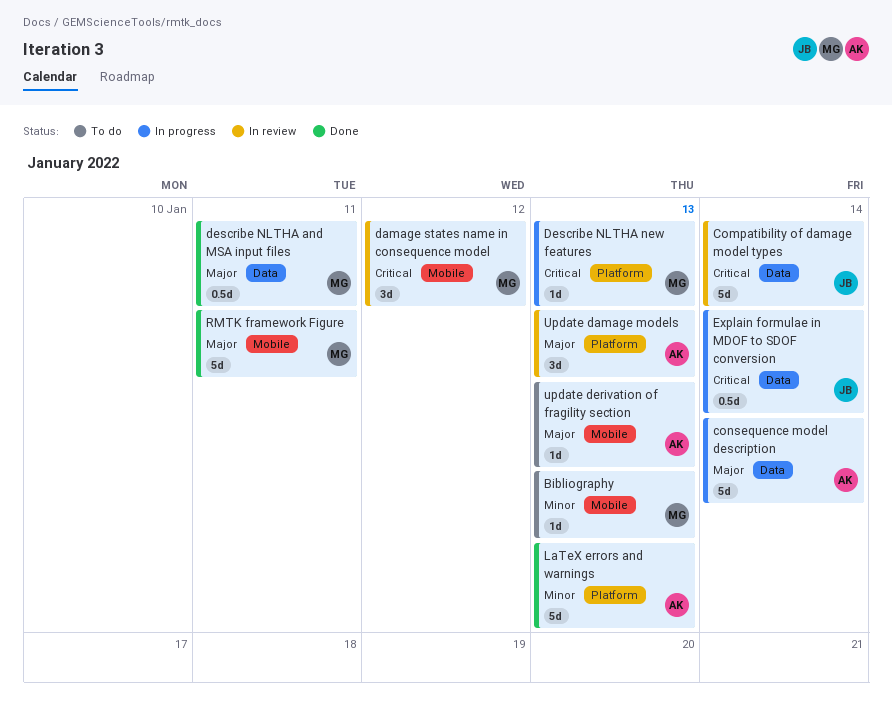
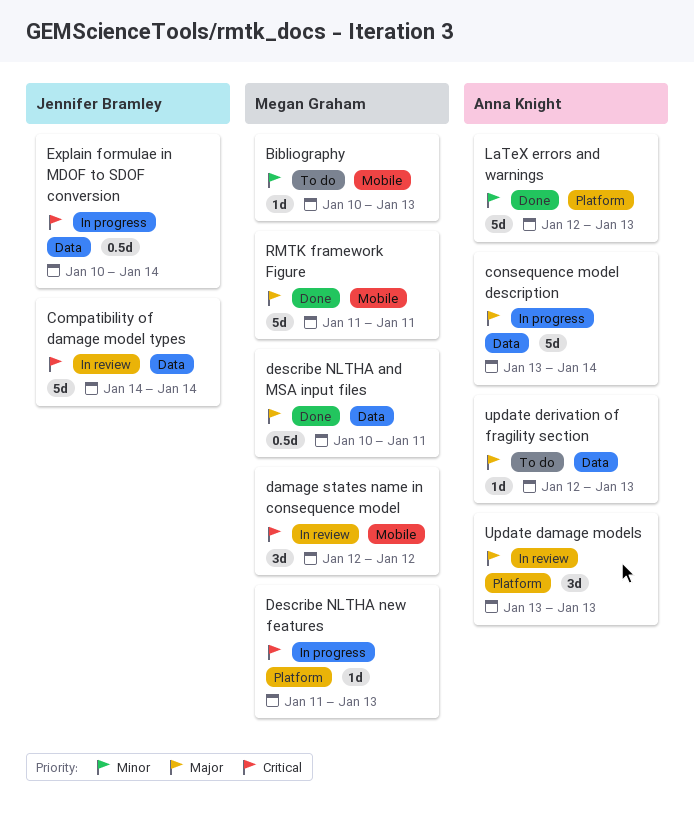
update derivation of fragility section, label: Mobile -> Data

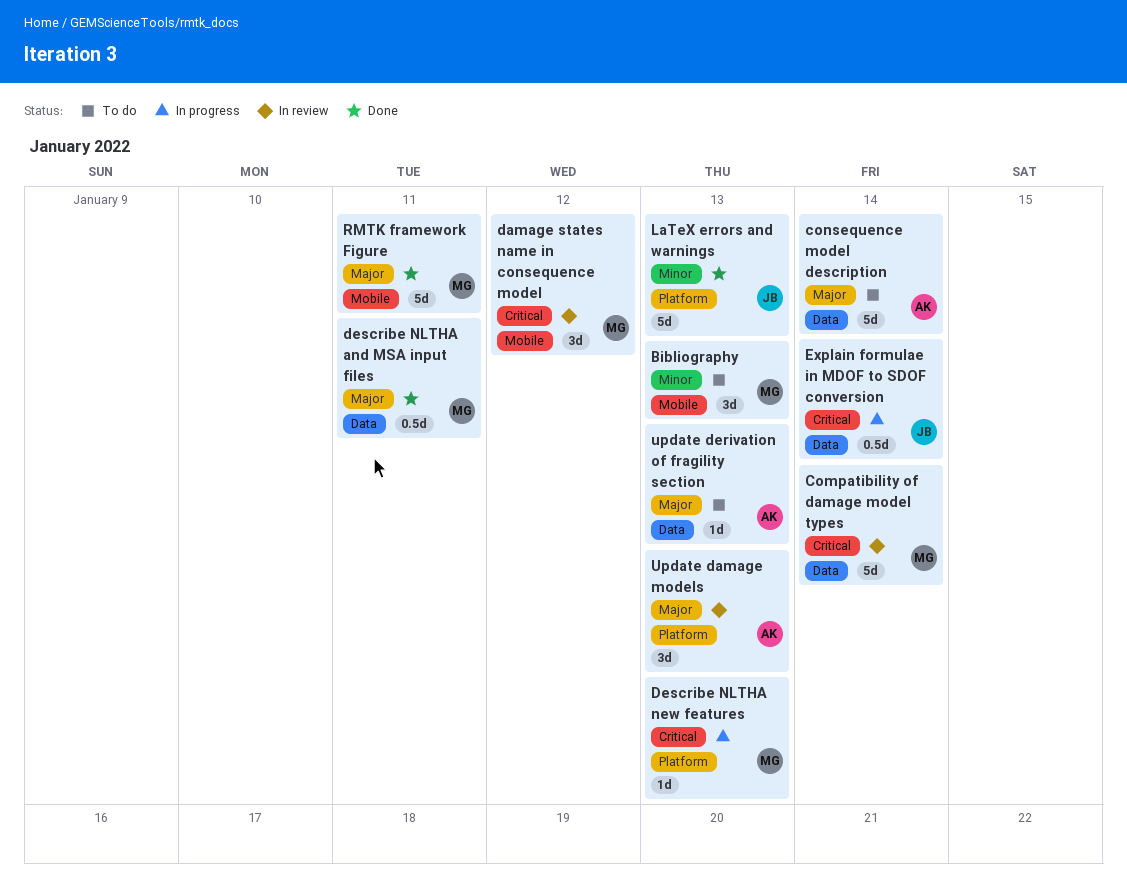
Bibliography, estimate: 1d -> 3d
Compatibility of damage model types, owner: Jennifer Bramley -> Megan Graham
consequence model description, status: In progress -> To do
LaTeX errors and warnings, owner: Anna Knight -> Jennifer Bramley

